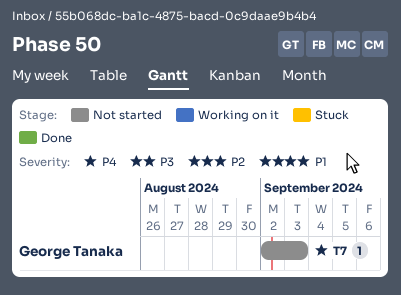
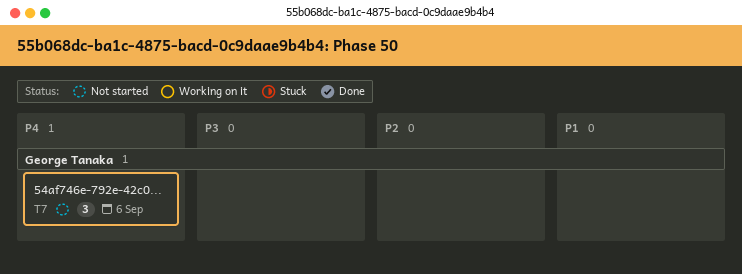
T7, estimate: 1 -> 3
T7, due: Sep 3 -> Sep 6

